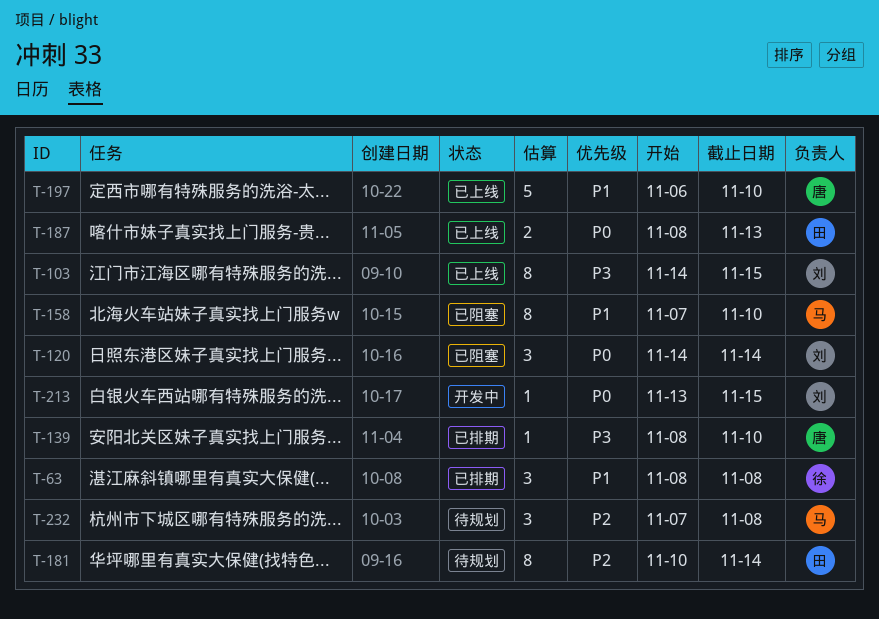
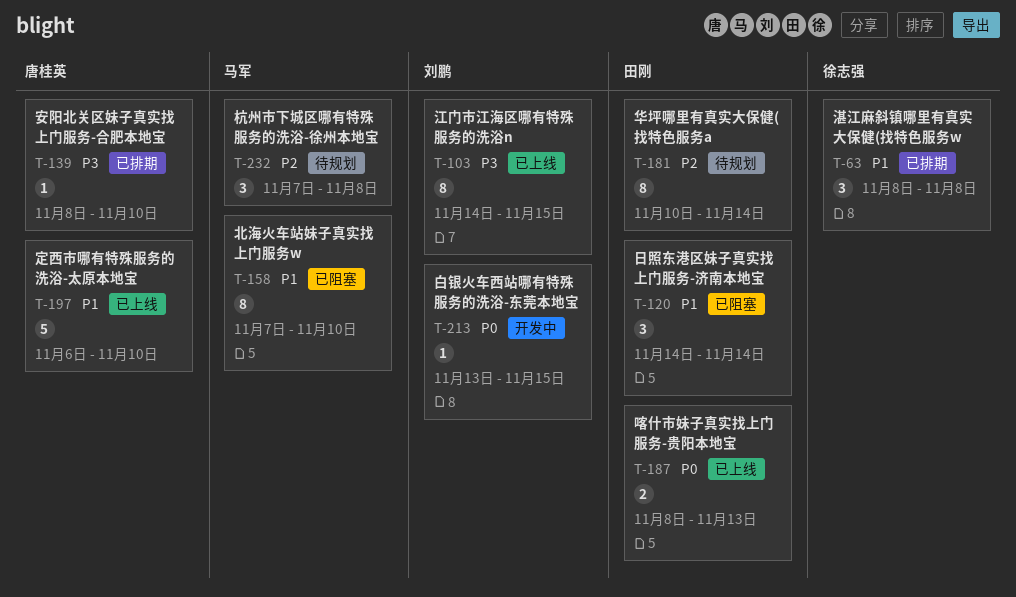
T-120, owner: 刘鹏 -> 田刚
T-120, priority: P0 -> P1

